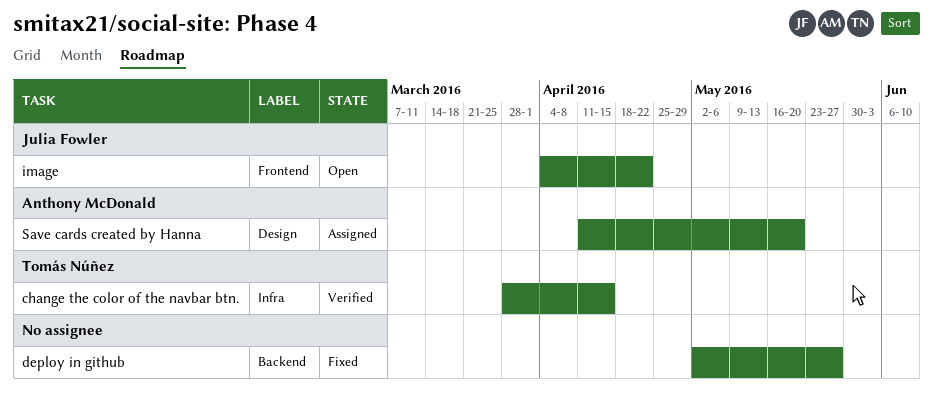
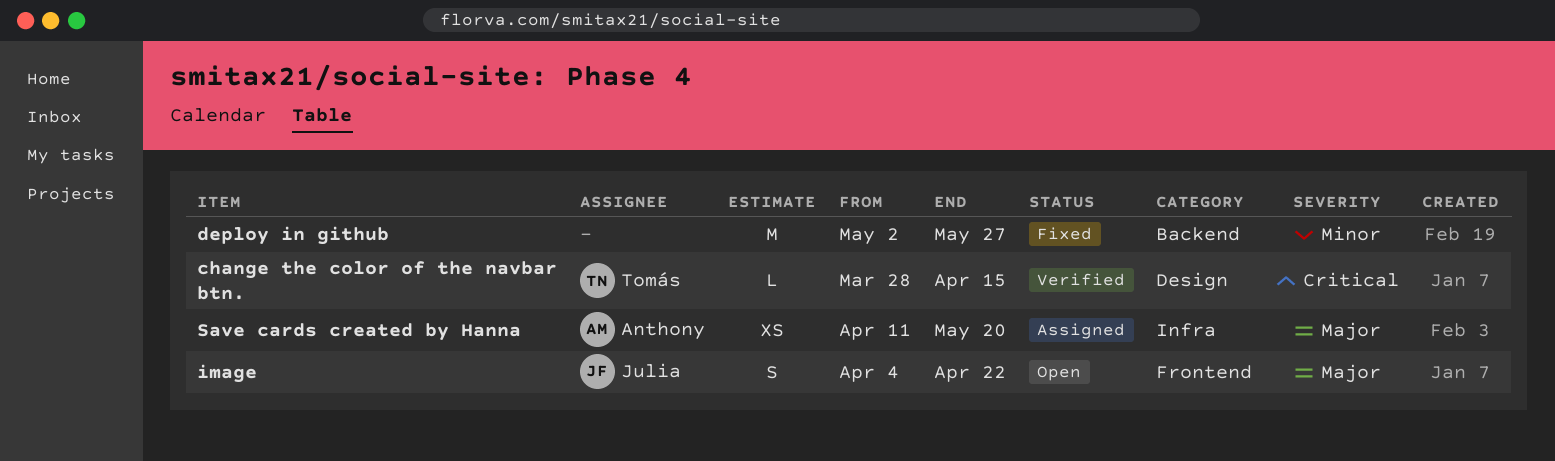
change the color of the navbar btn., label: Infra -> Design
Save cards created by Hanna, label: Design -> Infra

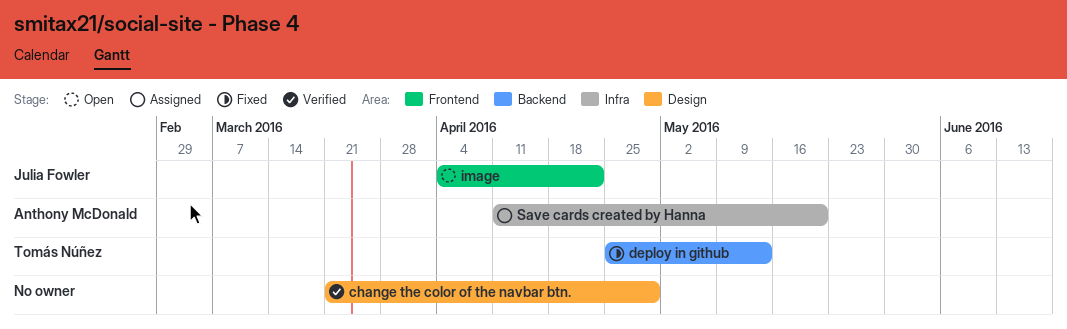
change the color of the navbar btn., owner: Tomás Núñez -> none
change the color of the navbar btn., start: Mar 28 -> Mar 21
change the color of the navbar btn., due: Apr 15 -> Apr 29
deploy in github, owner: none -> Tomás Núñez
deploy in github, start: May 2 -> Apr 25
deploy in github, due: May 27 -> May 13

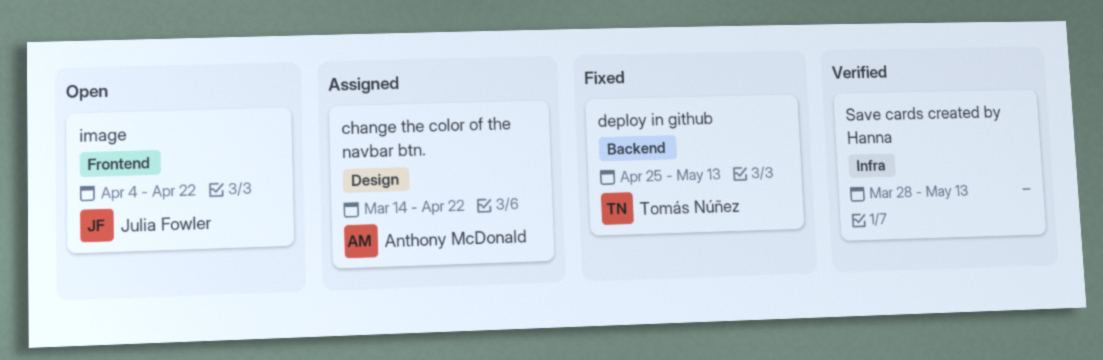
change the color of the navbar btn., status: Verified -> Assigned
change the color of the navbar btn., owner: none -> Anthony McDonald
change the color of the navbar btn., start: Mar 21 -> Mar 14
change the color of the navbar btn., due: Apr 29 -> Apr 22
Save cards created by Hanna, status: Assigned -> Verified
Save cards created by Hanna, owner: Anthony McDonald -> none
Save cards created by Hanna, start: Apr 11 -> Mar 28
Save cards created by Hanna, due: May 20 -> May 13

